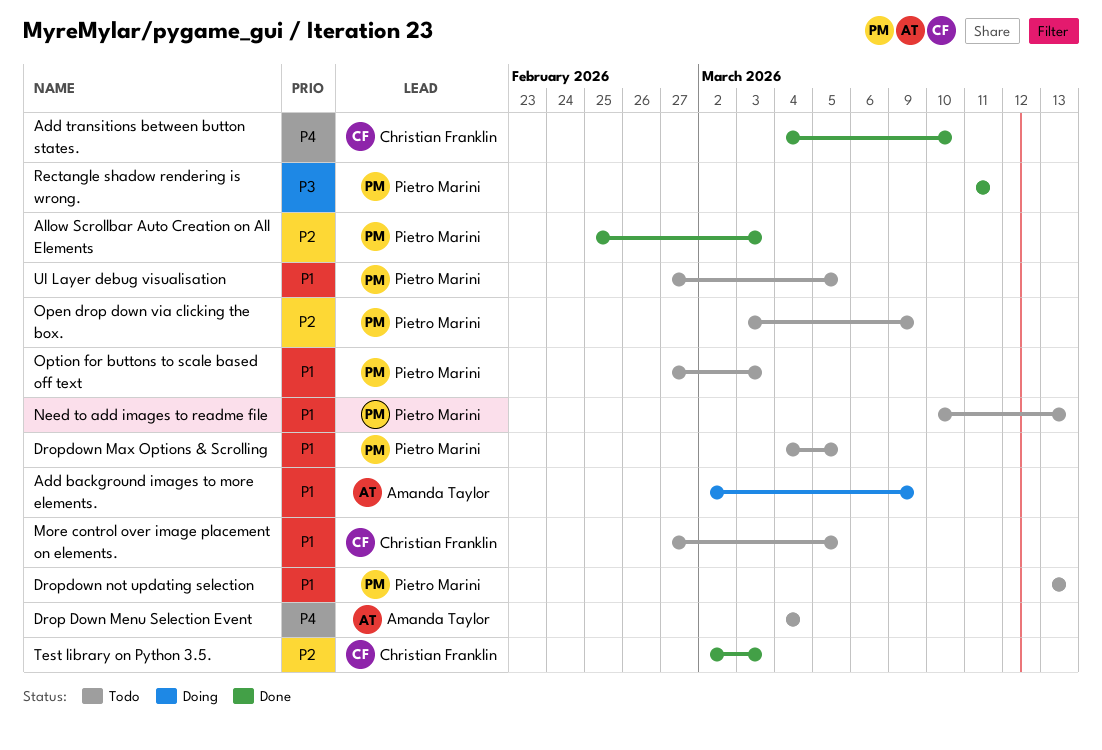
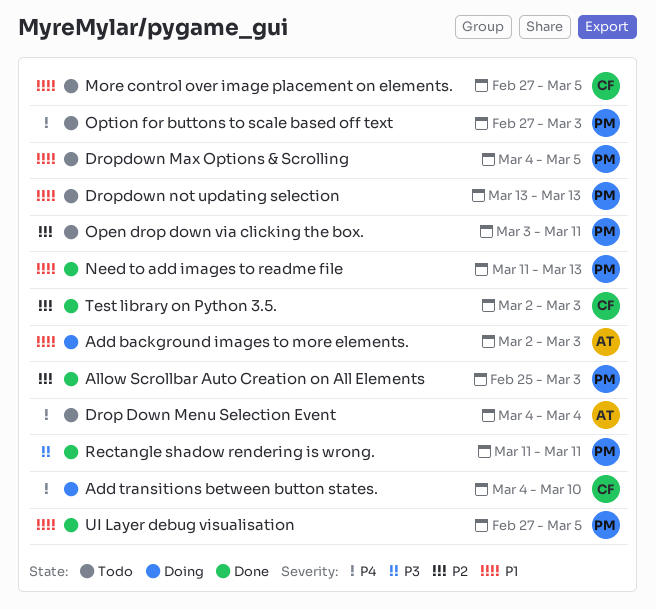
Add background images to more elements., due: Mar 9 -> Mar 3
Add transitions between button states., status: Done -> Doing
Need to add images to readme file, status: Todo -> Done
Need to add images to readme file, start: Mar 10 -> Mar 11
Open drop down via clicking the box., due: Mar 9 -> Mar 11
Option for buttons to scale based off text, priority: P1 -> P4
UI Layer debug visualisation, status: Todo -> Done

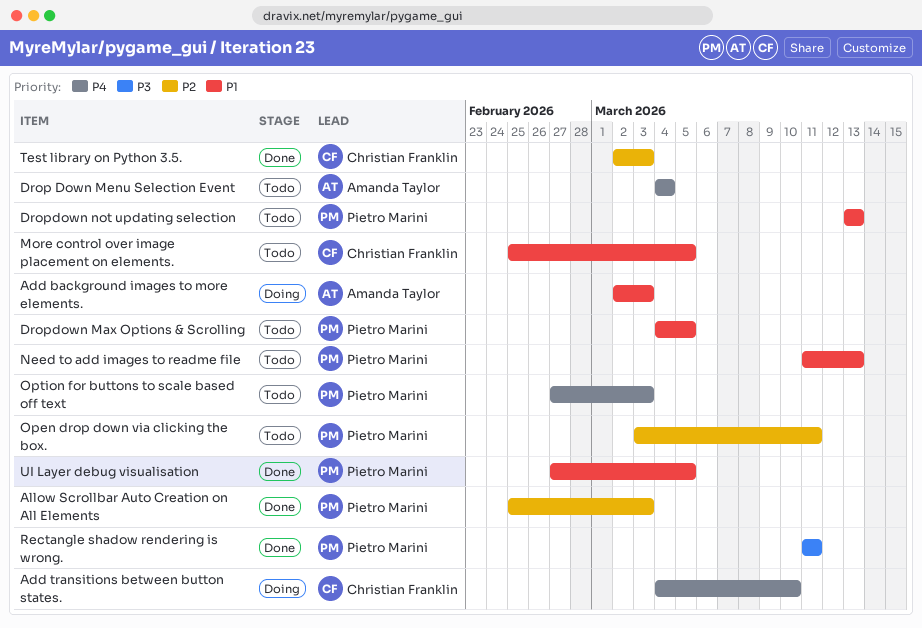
More control over image placement on elements., start: Feb 27 -> Feb 25
Need to add images to readme file, status: Done -> Todo

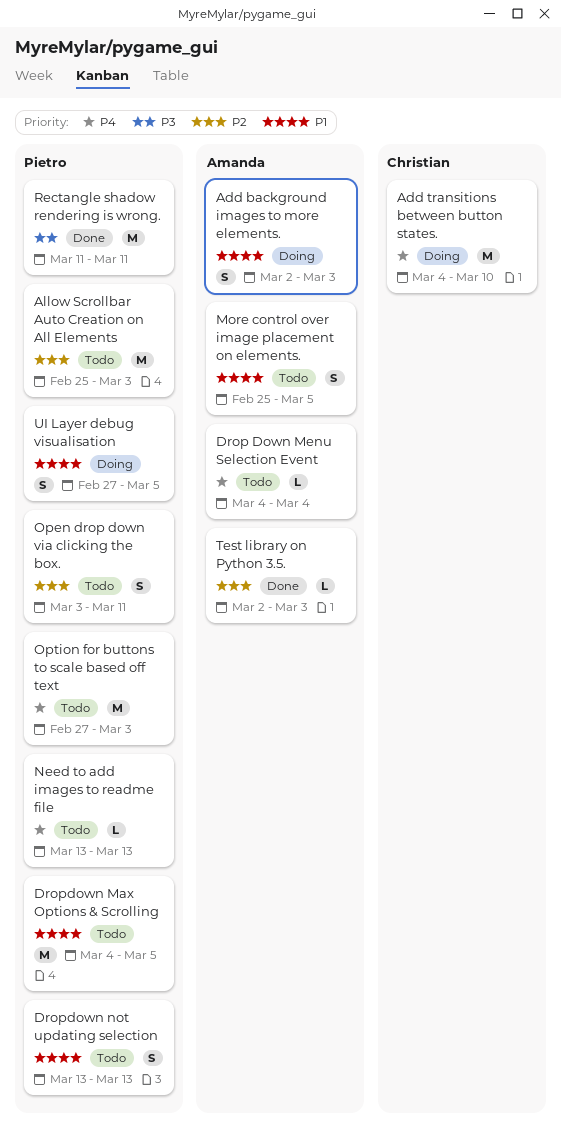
Allow Scrollbar Auto Creation on All Elements, status: Done -> Todo
More control over image placement on elements., owner: Christian Franklin -> Amanda Taylor
Need to add images to readme file, priority: P1 -> P4
Need to add images to readme file, start: Mar 11 -> Mar 13
Test library on Python 3.5., owner: Christian Franklin -> Amanda Taylor
UI Layer debug visualisation, status: Done -> Doing

